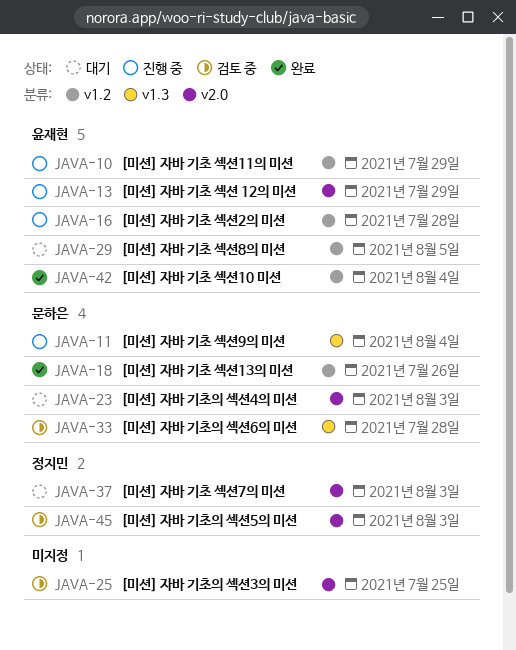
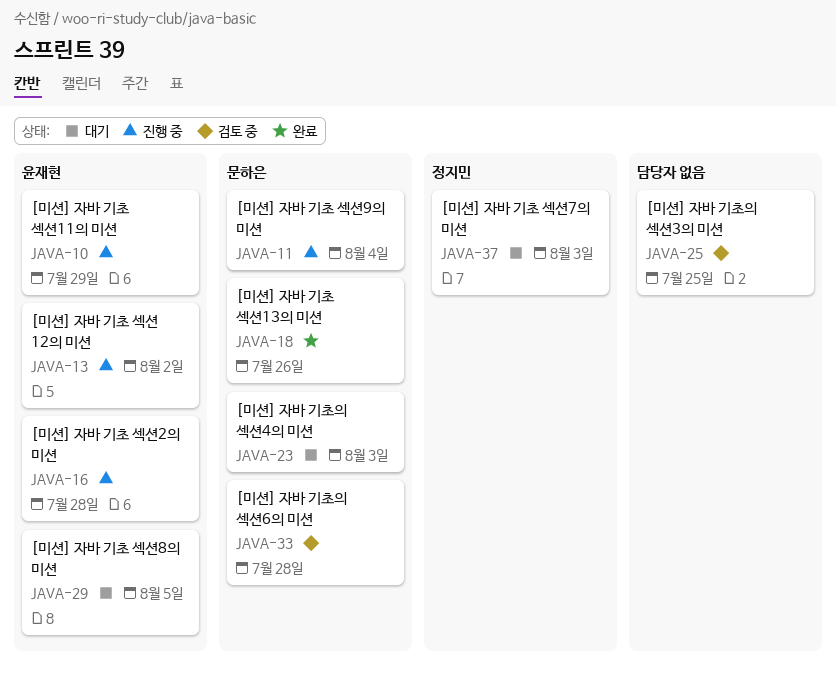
JAVA-13, due: Jul 29 -> Aug 2
JAVA-42: present -> none
JAVA-45: present -> none

